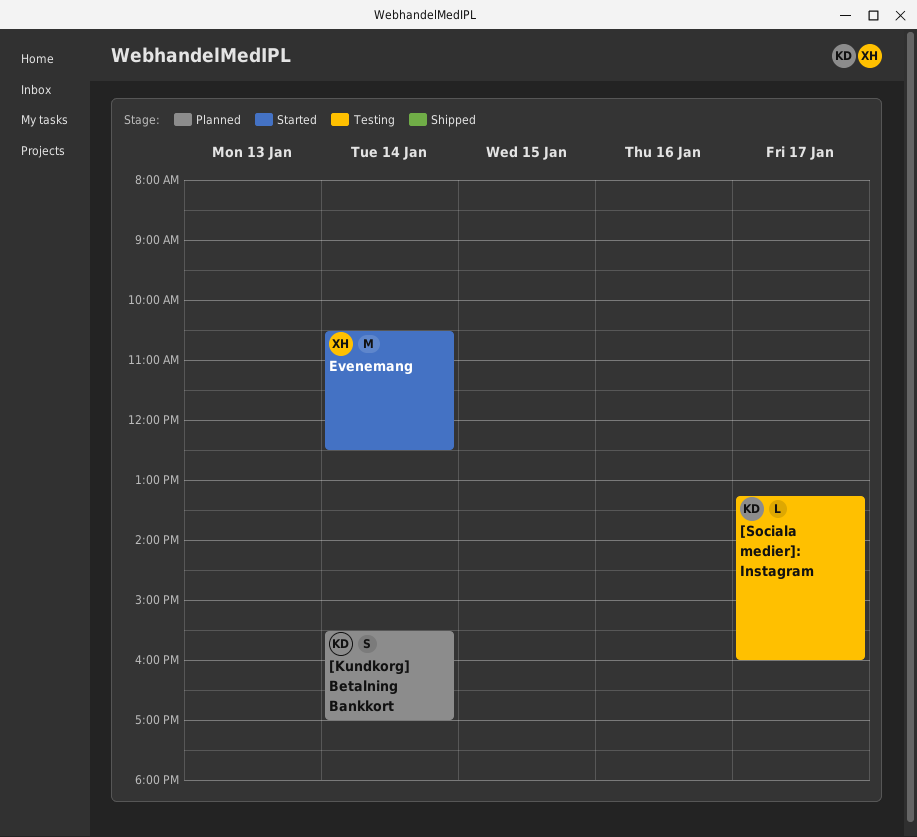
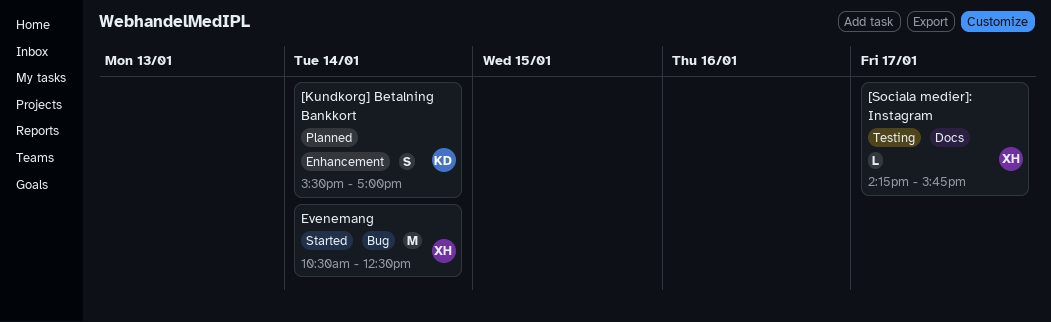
[Sociala medier]: Instagram, owner: KD -> XH
[Sociala medier]: Instagram, begins: 13:15 -> 14:15
[Sociala medier]: Instagram, ends: 16:00 -> 15:45

